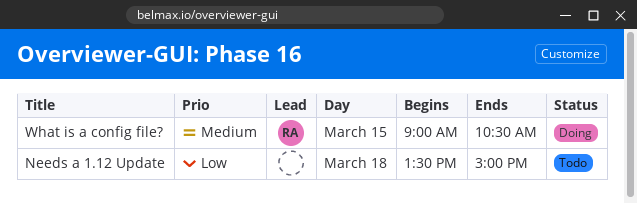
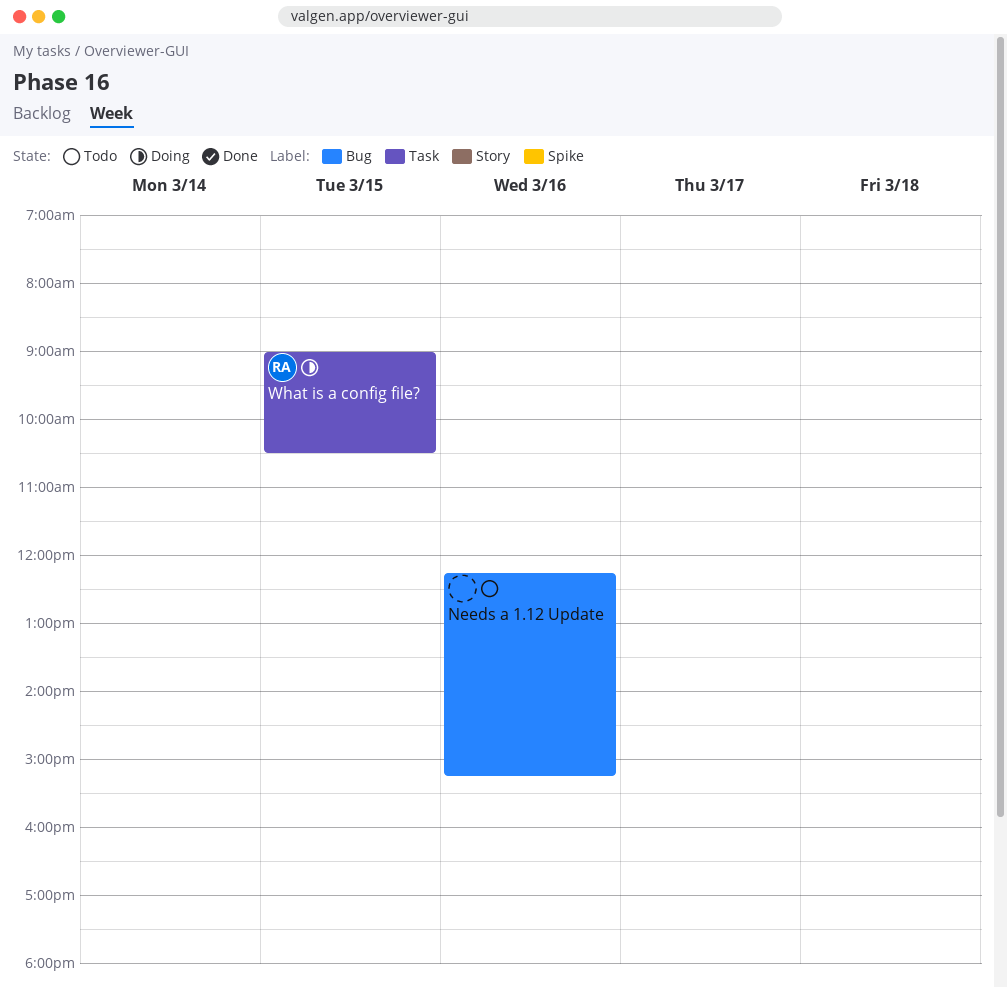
Needs a 1.12 Update, day: Mar 18 -> Mar 16
Needs a 1.12 Update, begins: 13:30 -> 12:15
Needs a 1.12 Update, ends: 15:00 -> 15:15

